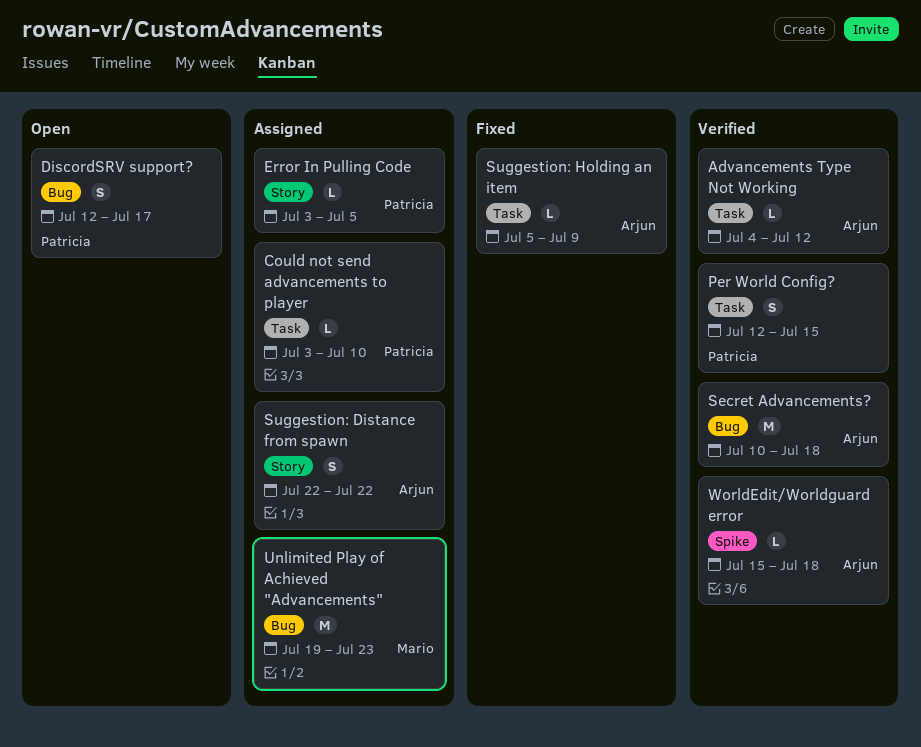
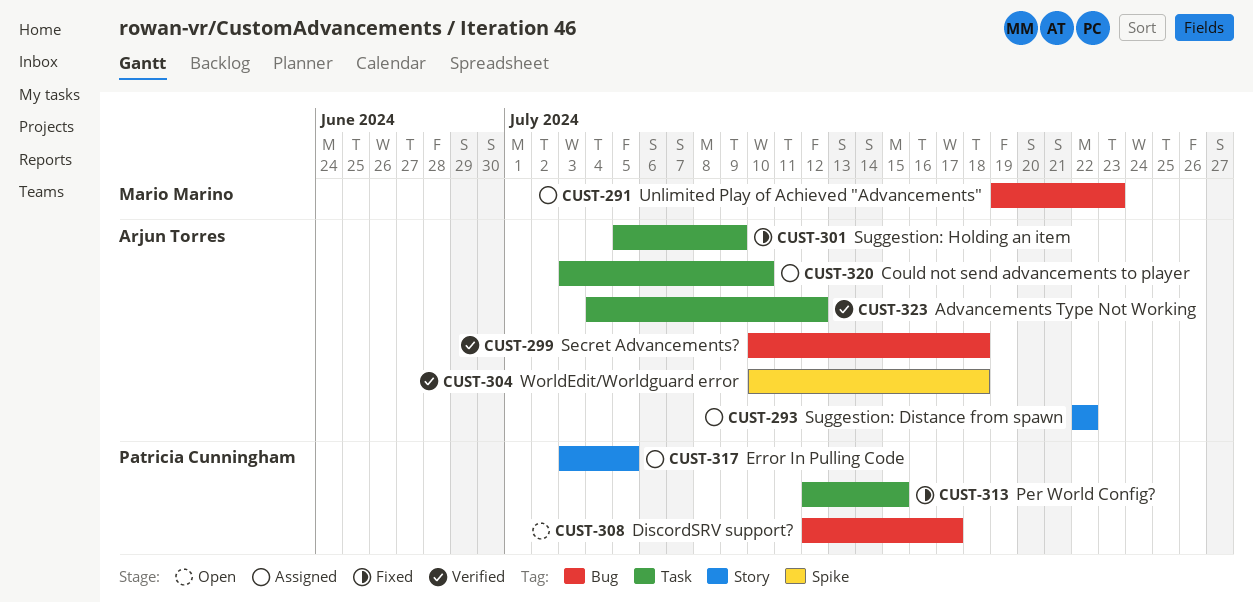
Could not send advancements to player, owner: Patricia Cunningham -> Arjun Torres
Per World Config?, status: Verified -> Fixed
WorldEdit/Worldguard error, start: Jul 15 -> Jul 10

